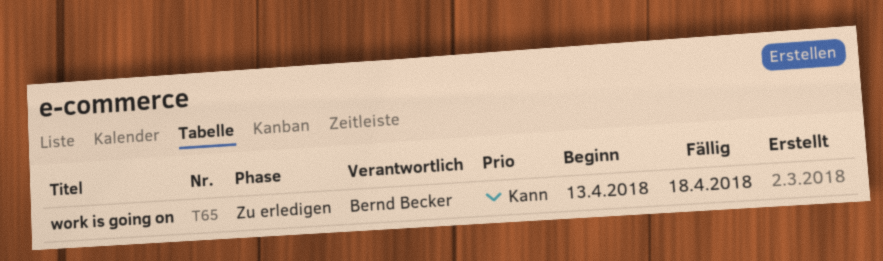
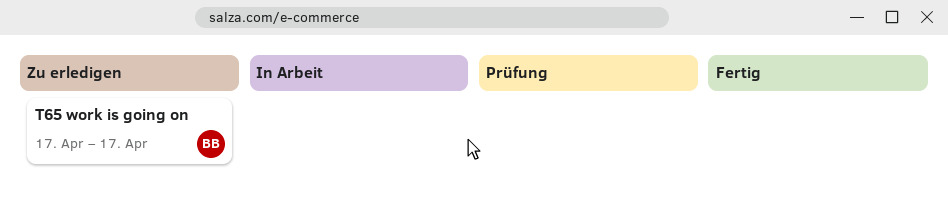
T65, start: Apr 13 -> Apr 17
T65, due: Apr 18 -> Apr 17

